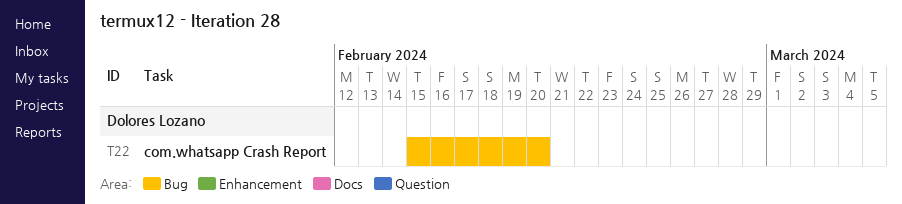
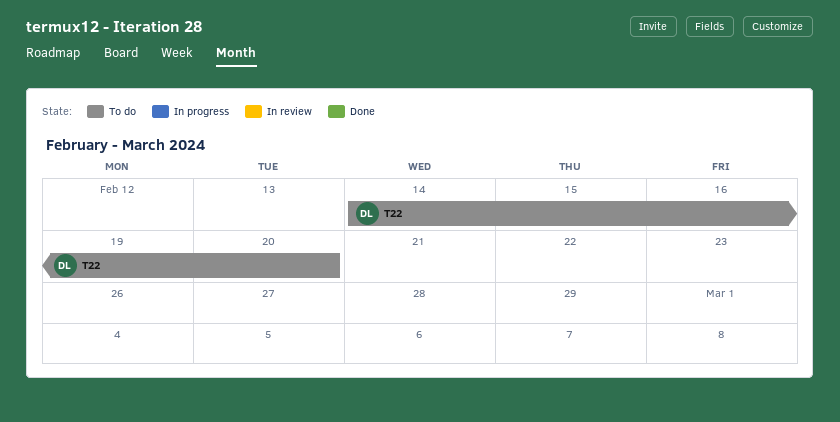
T22, start: Feb 15 -> Feb 14

